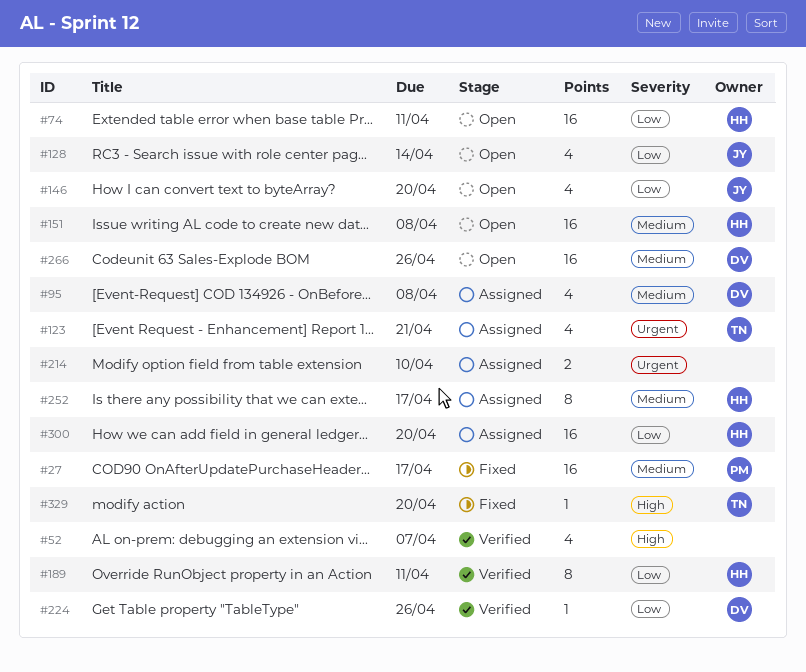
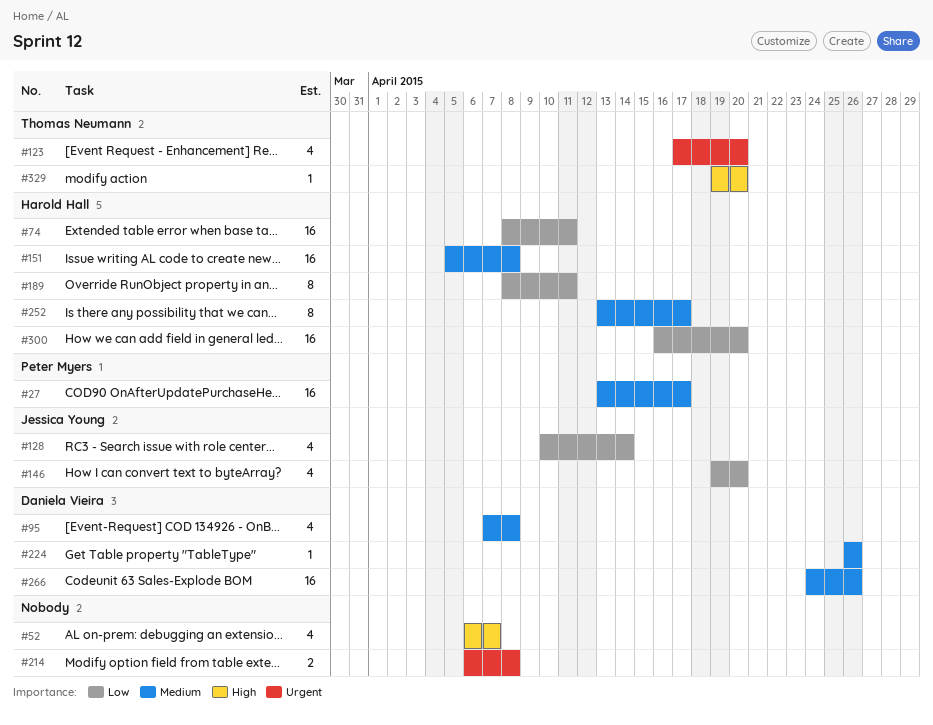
#123, due: Apr 21 -> Apr 20
#214, due: Apr 10 -> Apr 8
#224, priority: Low -> Medium

